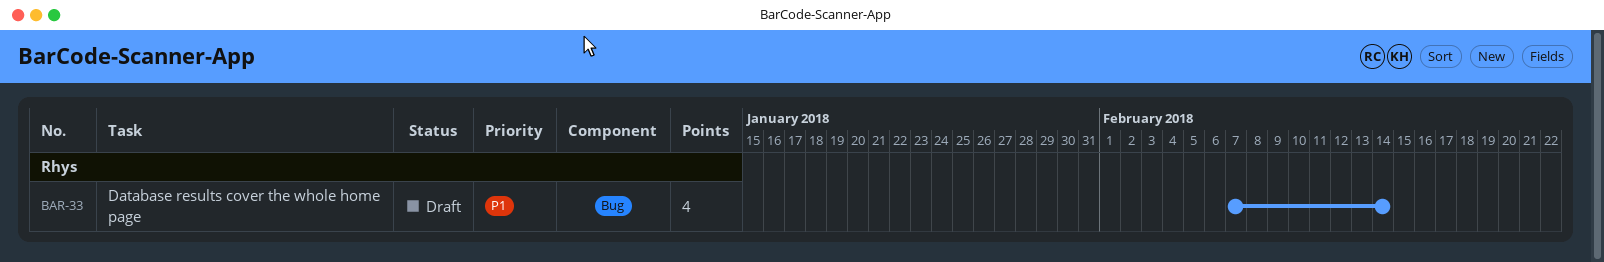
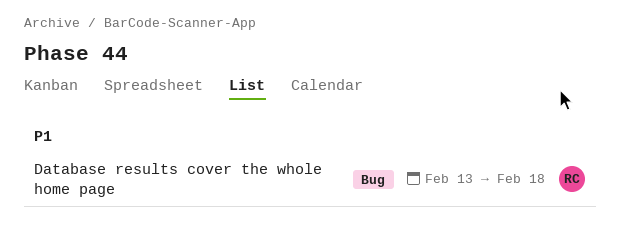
Database results cover the whole home page, start: Feb 7 -> Feb 13
Database results cover the whole home page, due: Feb 14 -> Feb 18

